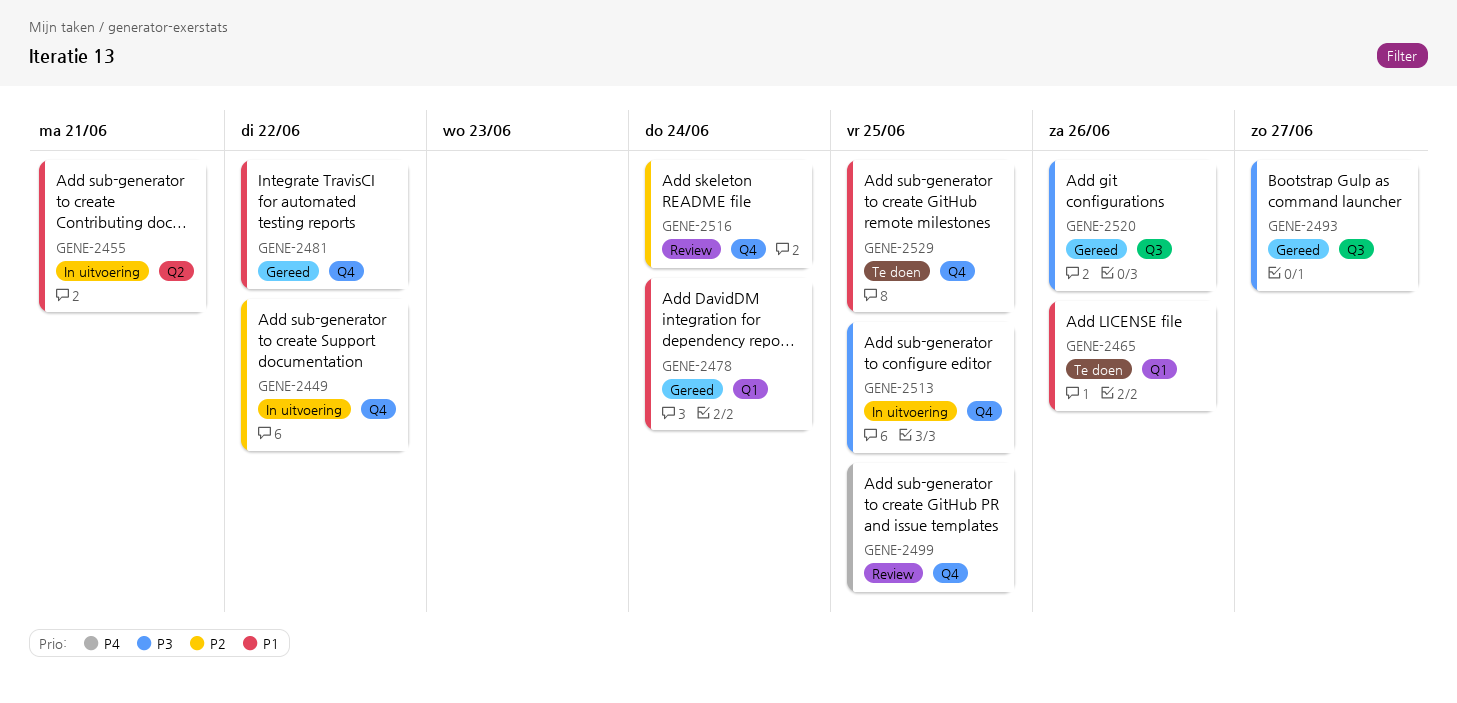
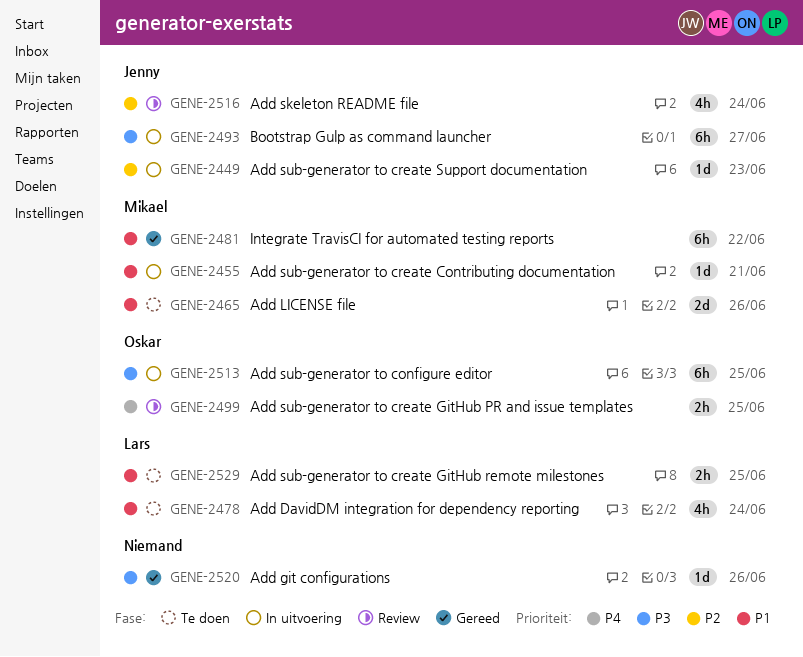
GENE-2449, due: Jun 22 -> Jun 23
GENE-2478, status: Gereed -> Te doen
GENE-2493, status: Gereed -> In uitvoering

